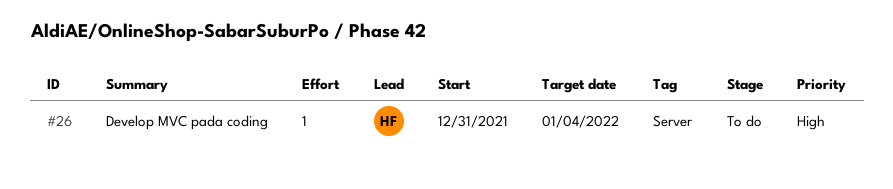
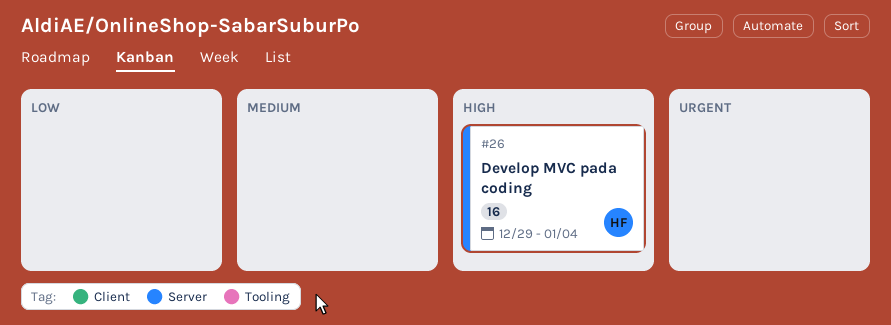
#26, estimate: 1 -> 16
#26, start: Dec 31 -> Dec 29

